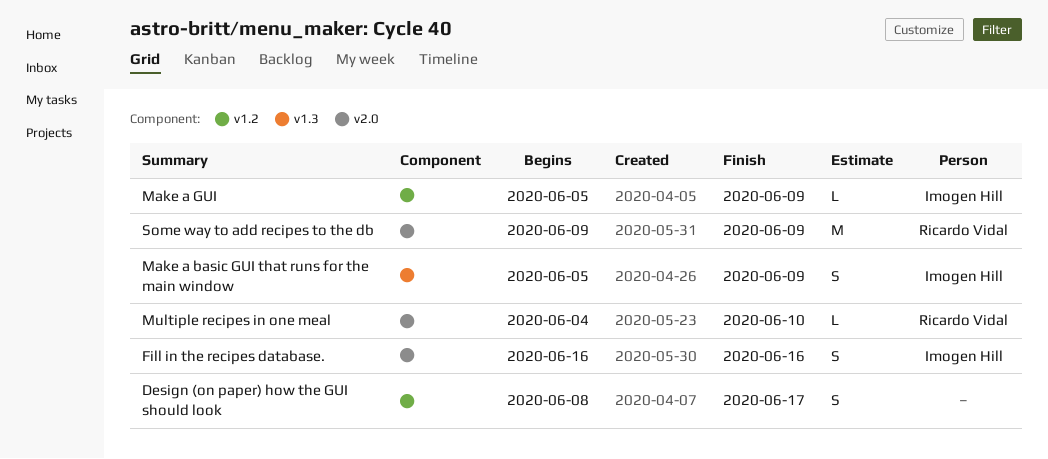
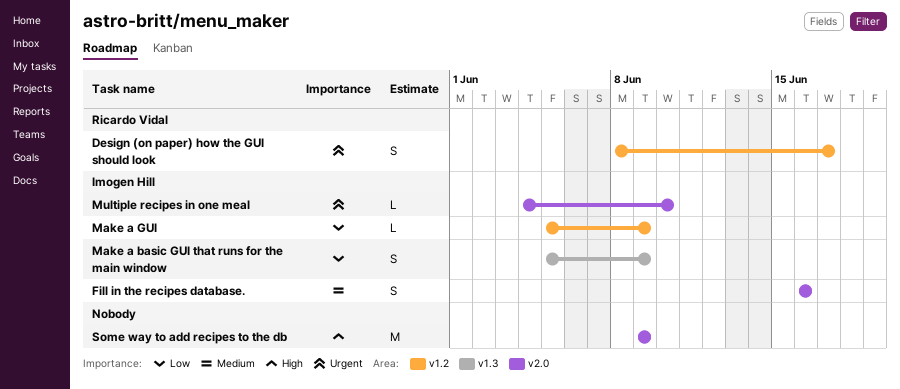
Design (on paper) how the GUI should look, owner: none -> Ricardo Vidal
Multiple recipes in one meal, owner: Ricardo Vidal -> Imogen Hill
Some way to add recipes to the db, owner: Ricardo Vidal -> none

